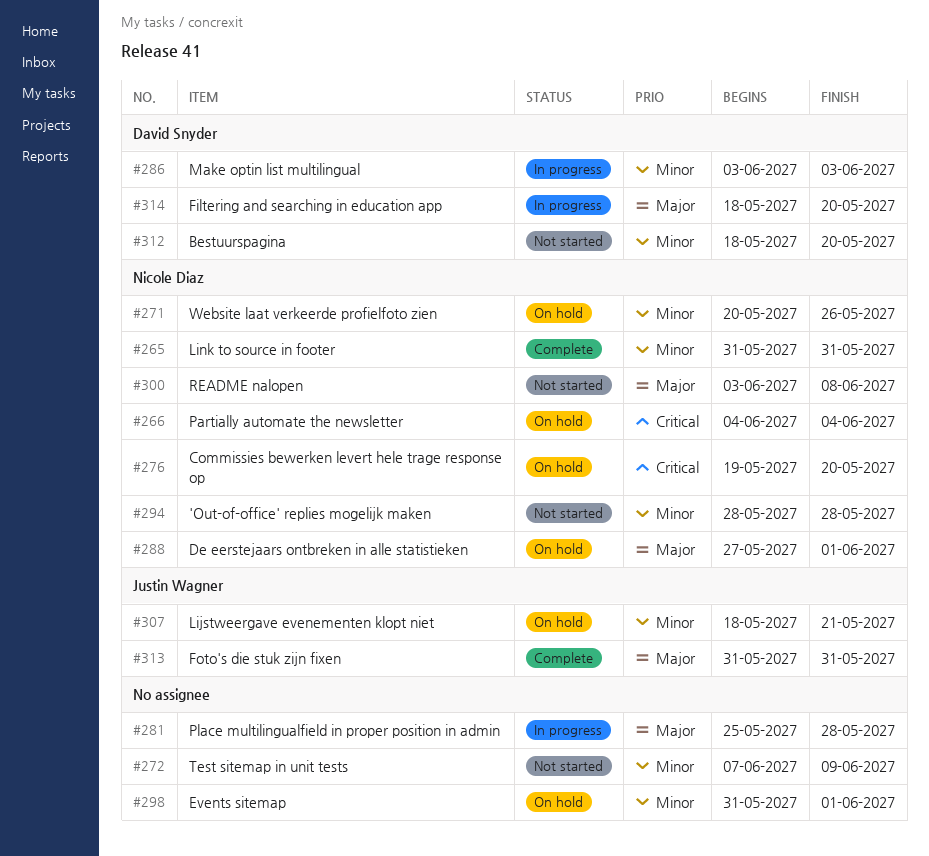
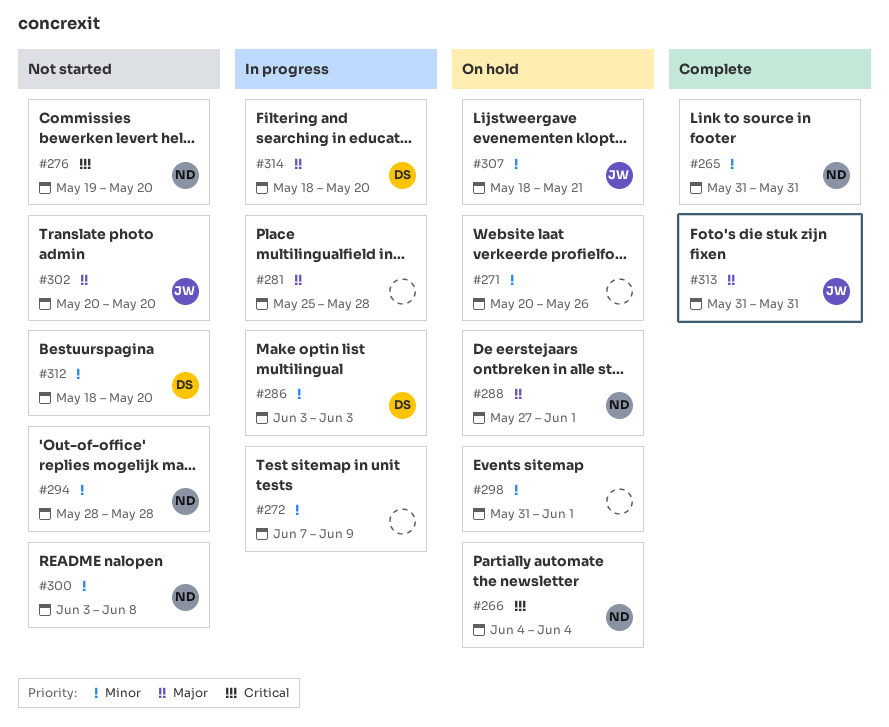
#271, owner: Nicole Diaz -> none
#272, status: Not started -> In progress
#276, status: On hold -> Not started
#300, priority: Major -> Minor
#302: none -> present

